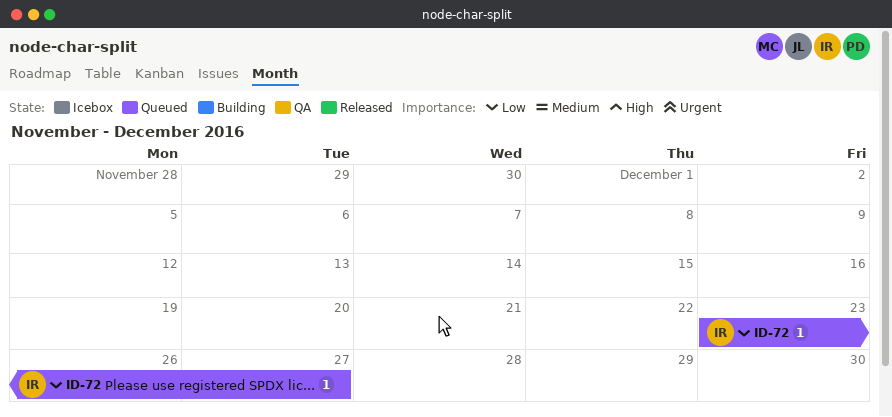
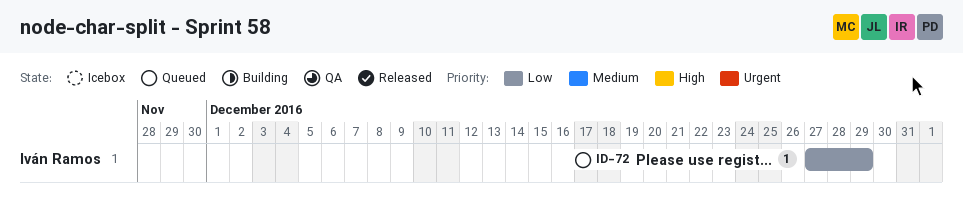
ID-72, start: Dec 23 -> Dec 27
ID-72, due: Dec 27 -> Dec 29

